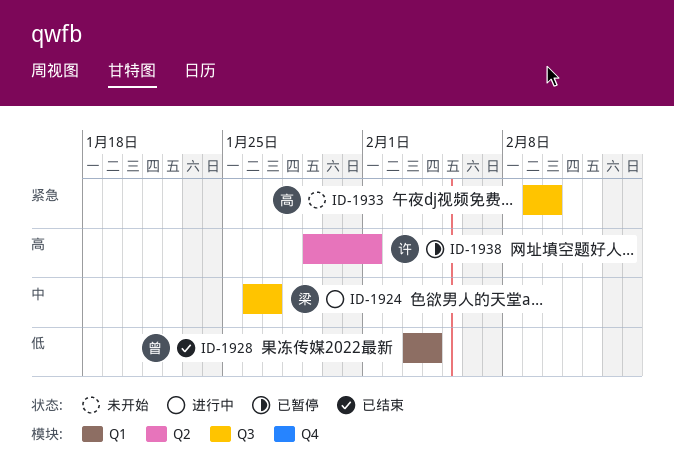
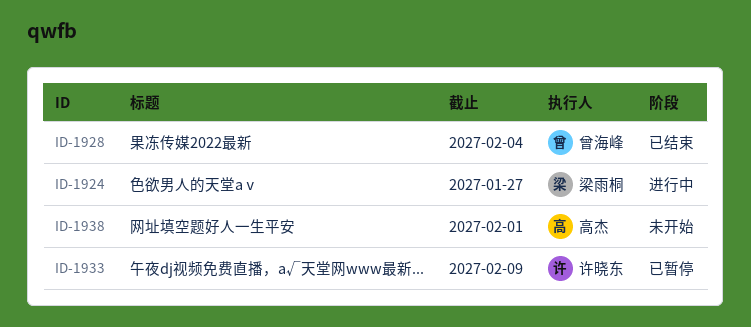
ID-1933, status: 未开始 -> 已暂停
ID-1933, owner: 高杰 -> 许晓东
ID-1933, due: Feb 10 -> Feb 9
ID-1938, status: 已暂停 -> 未开始
ID-1938, owner: 许晓东 -> 高杰

